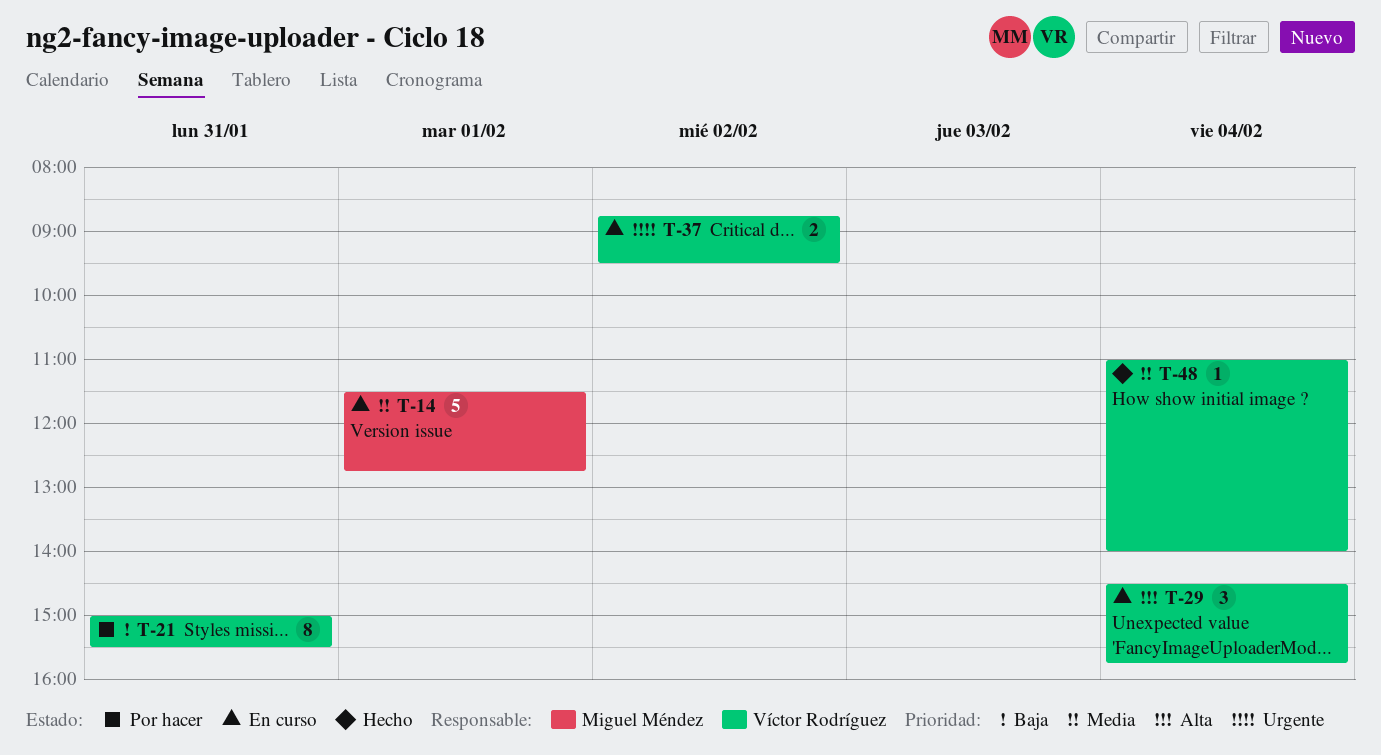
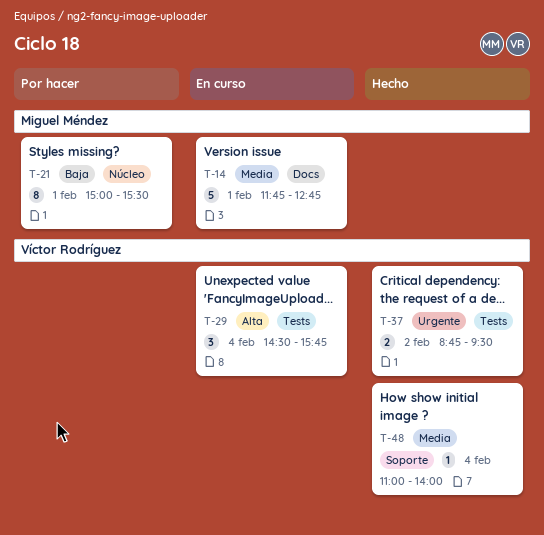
T-14, begins: 11:30 -> 11:45
T-21, owner: Víctor Rodríguez -> Miguel Méndez
T-21, day: Jan 31 -> Feb 1
T-37, status: En curso -> Hecho

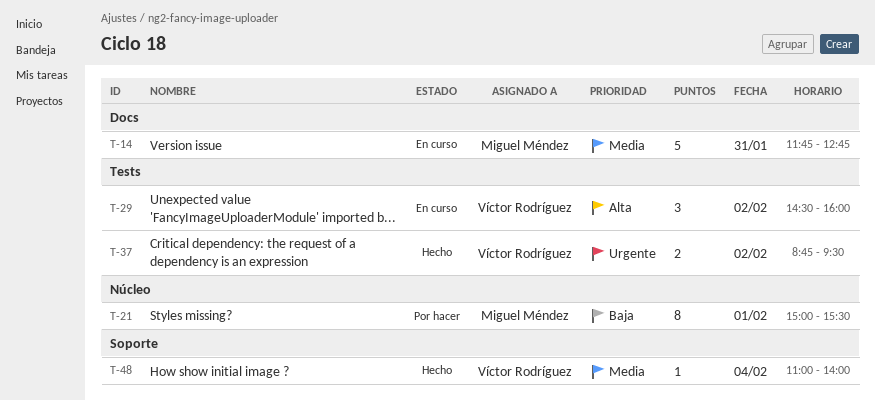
T-14, day: Feb 1 -> Jan 31
T-29, day: Feb 4 -> Feb 2
T-29, ends: 15:45 -> 16:00

